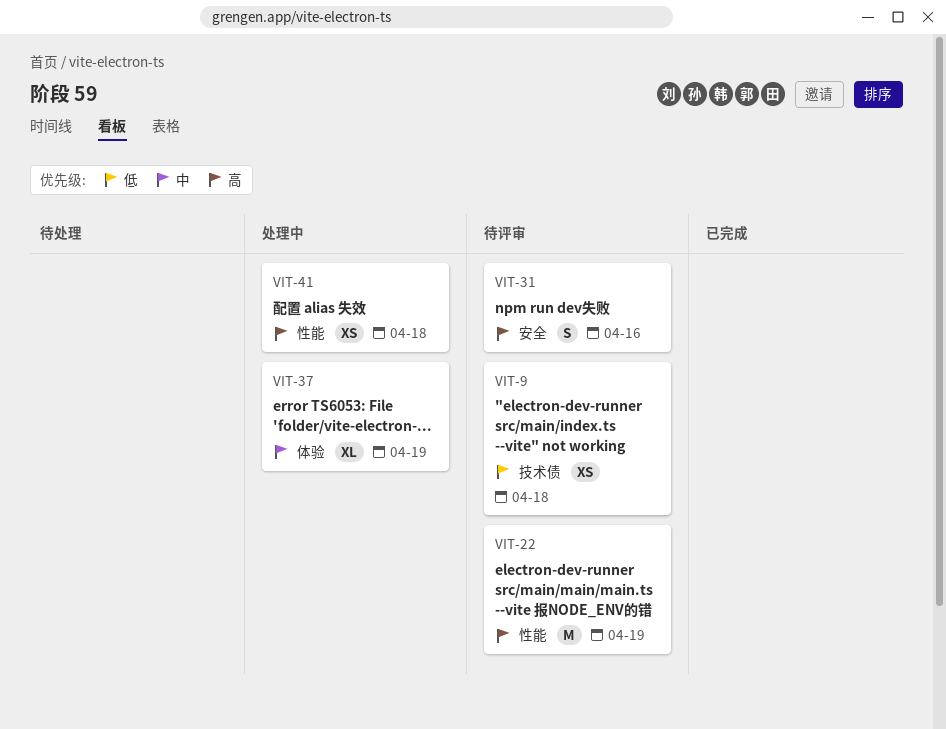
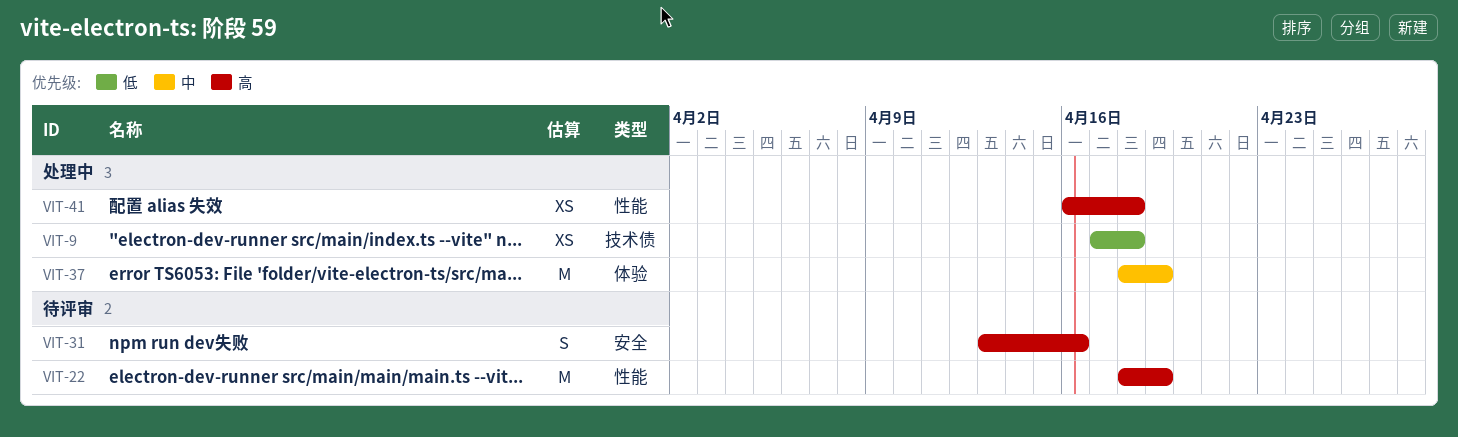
VIT-9, status: 待评审 -> 处理中
VIT-37, estimate: XL -> M

